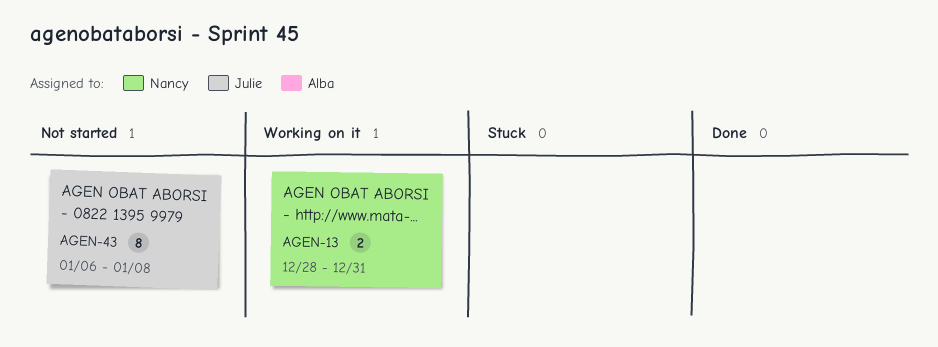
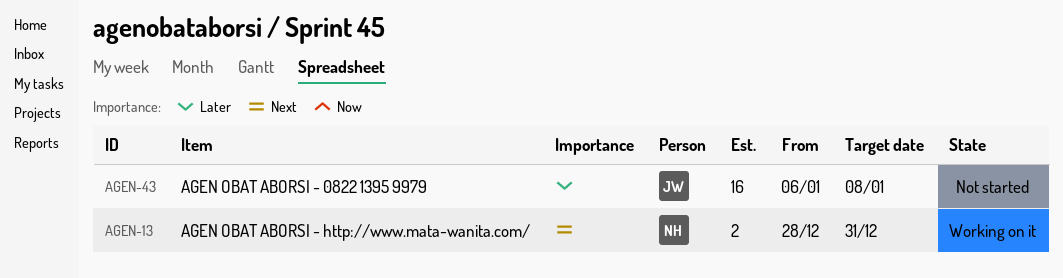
AGEN-43, estimate: 8 -> 16

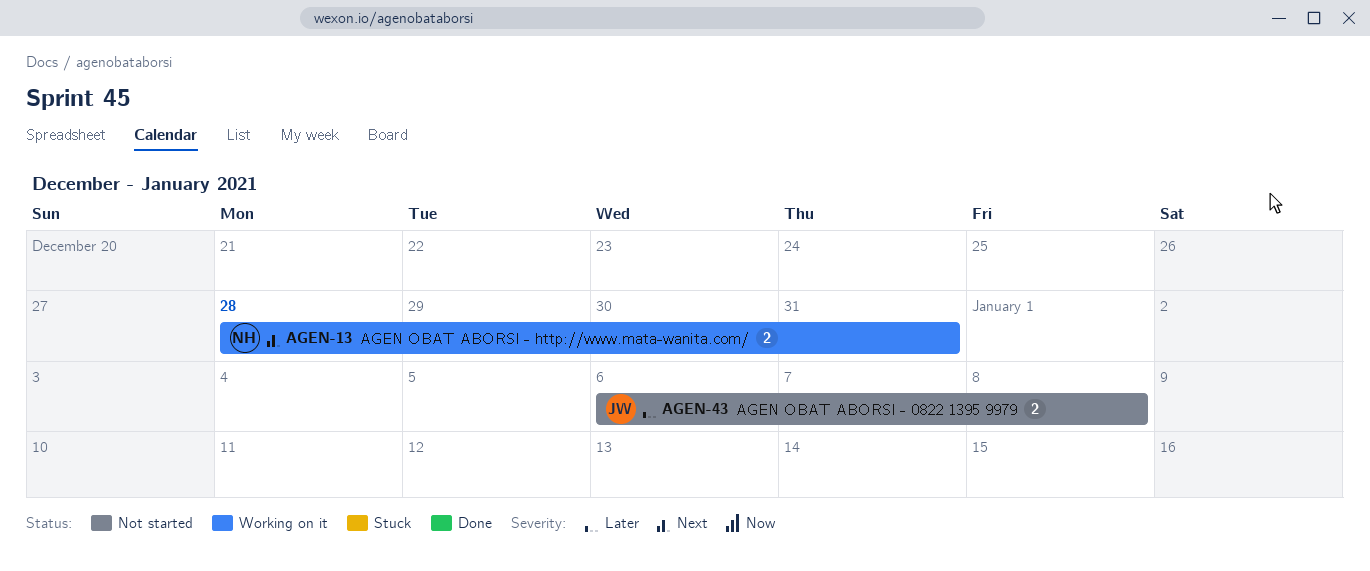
AGEN-43, estimate: 16 -> 2

